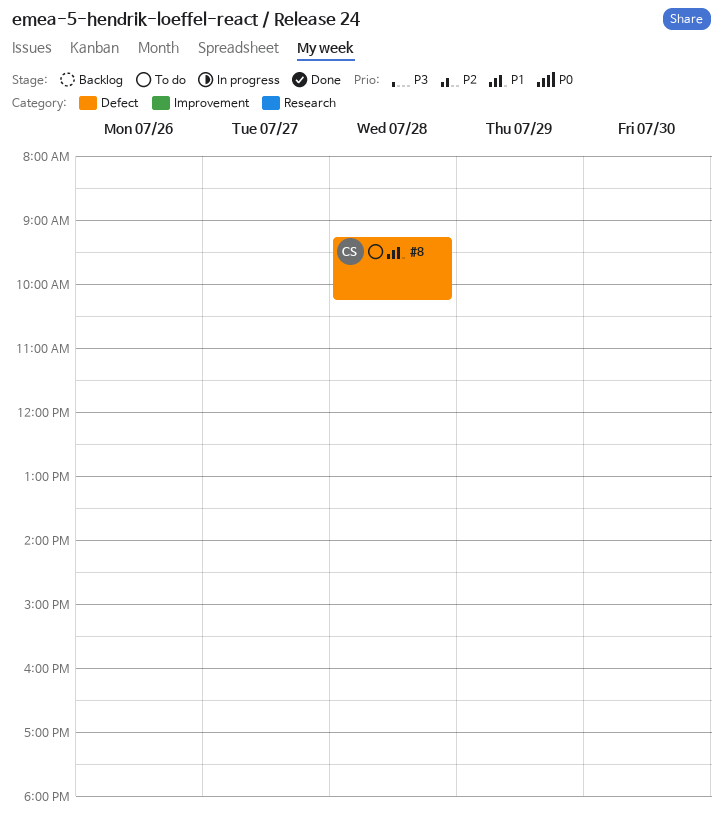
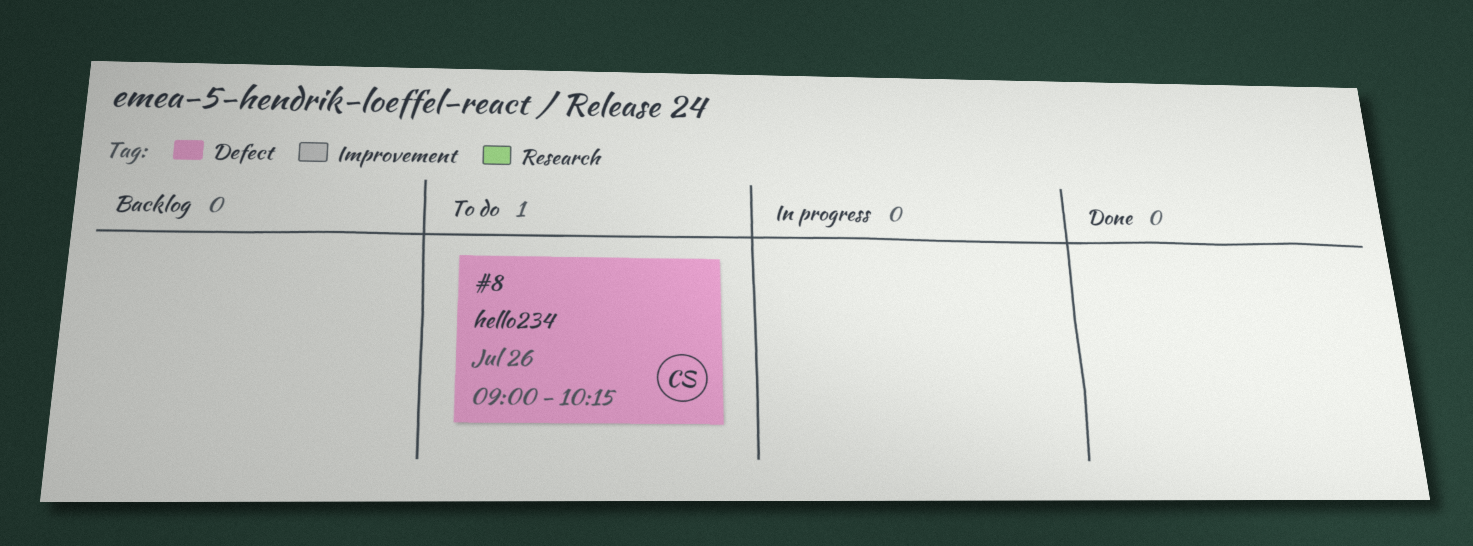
#8, day: Jul 28 -> Jul 26
#8, begins: 09:15 -> 09:00

